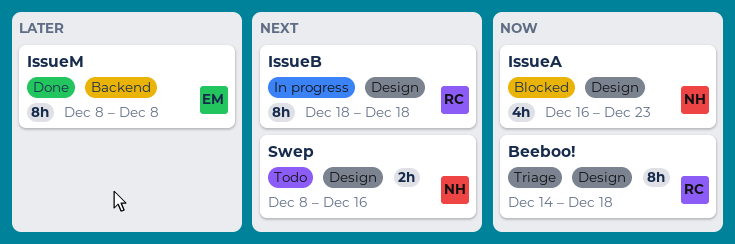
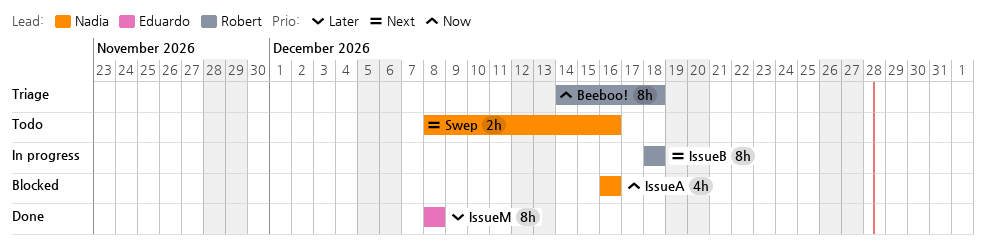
IssueA, due: Dec 23 -> Dec 16

